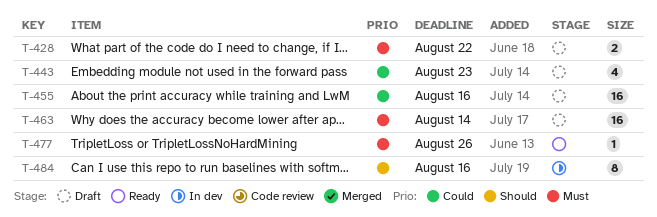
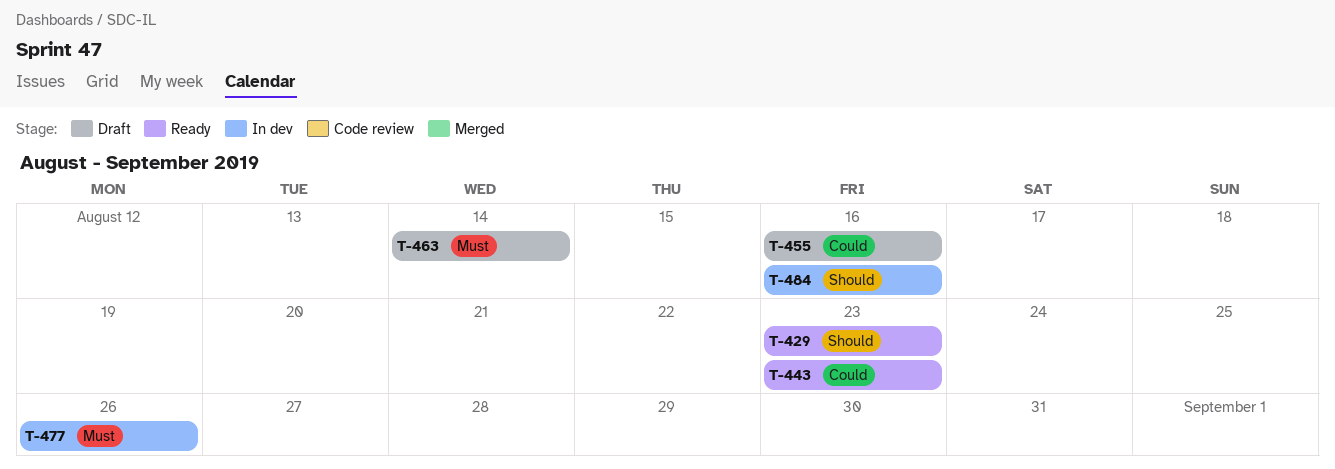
T-428: present -> none
T-429: none -> present
T-443, status: Draft -> Ready
T-477, status: Ready -> In dev

